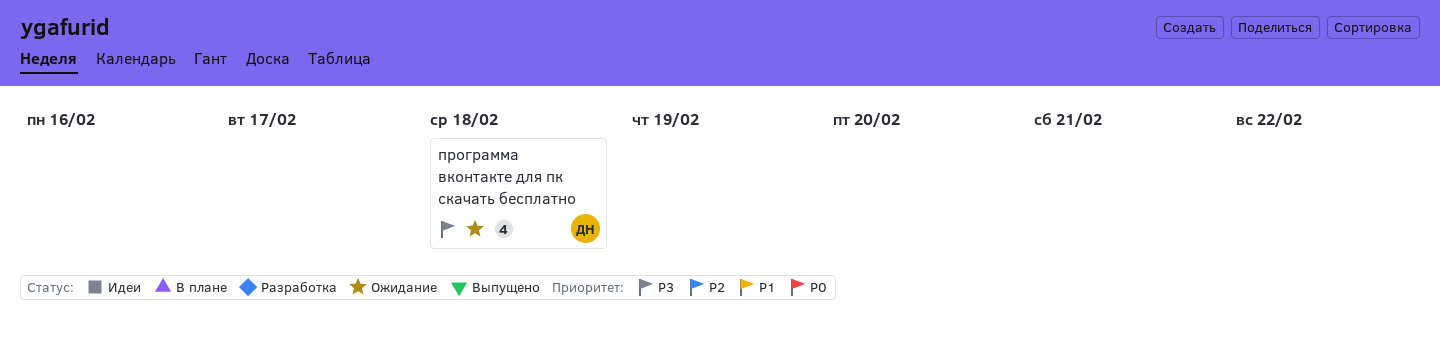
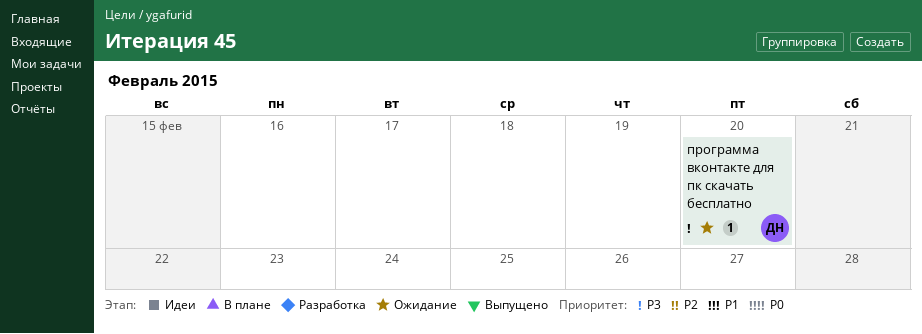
программа вконтакте для пк скачать бесплатно, estimate: 4 -> 1
программа вконтакте для пк скачать бесплатно, due: Feb 18 -> Feb 20

